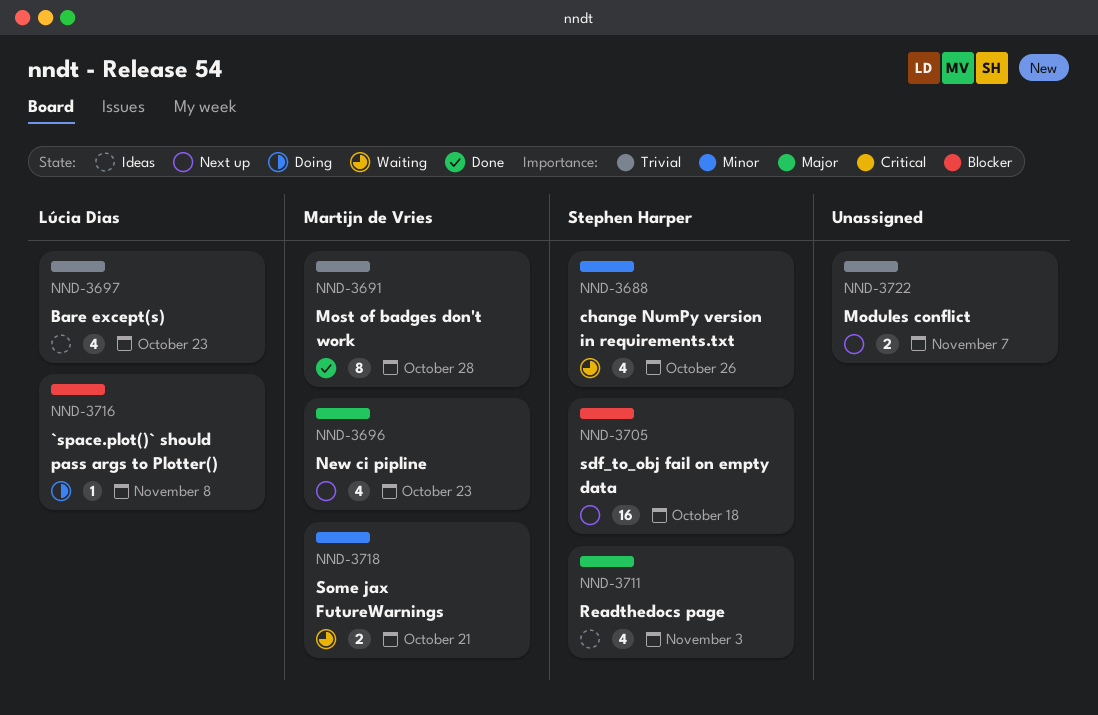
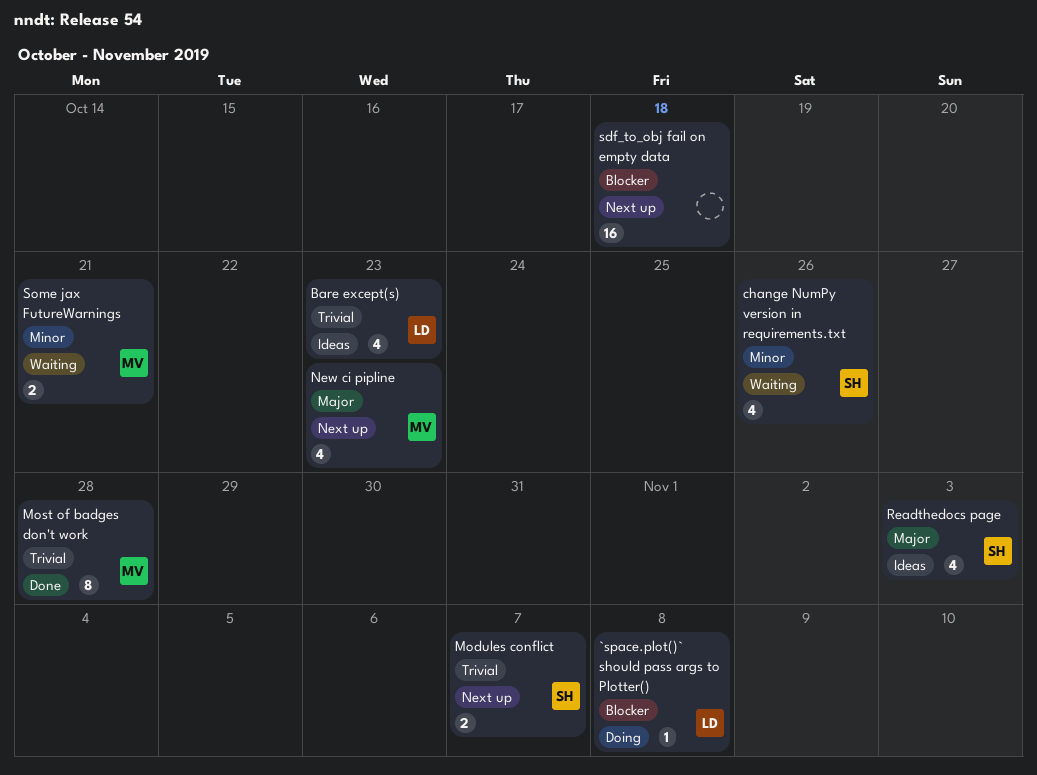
Modules conflict, owner: none -> Stephen Harper
sdf_to_obj fail on empty data, owner: Stephen Harper -> none

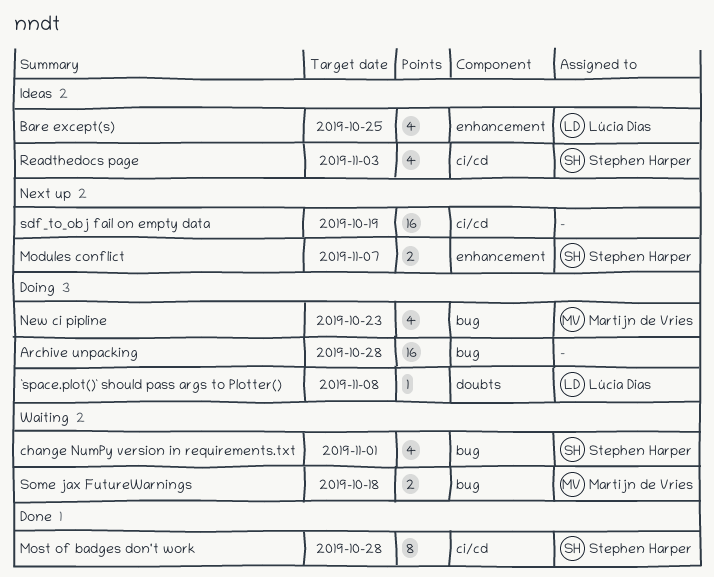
Archive unpacking: none -> present
Bare except(s), due: Oct 23 -> Oct 25
change NumPy version in requirements.txt, due: Oct 26 -> Nov 1
Most of badges don't work, owner: Martijn de Vries -> Stephen Harper
New ci pipline, status: Next up -> Doing
sdf_to_obj fail on empty data, due: Oct 18 -> Oct 19
Some jax FutureWarnings, due: Oct 21 -> Oct 18

